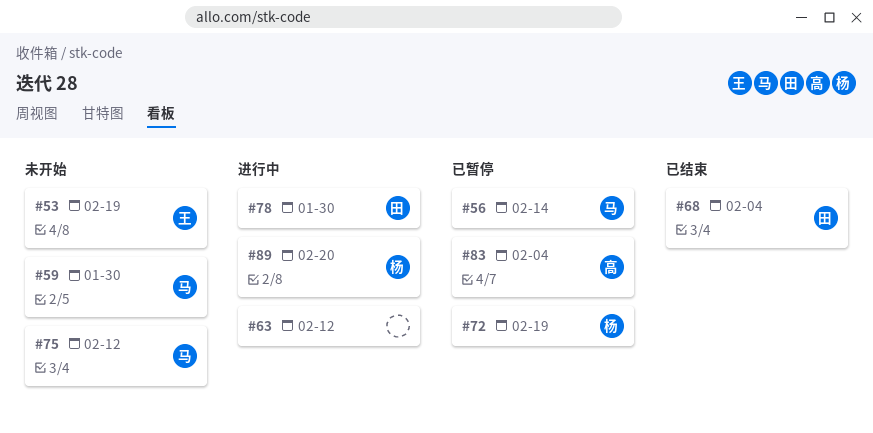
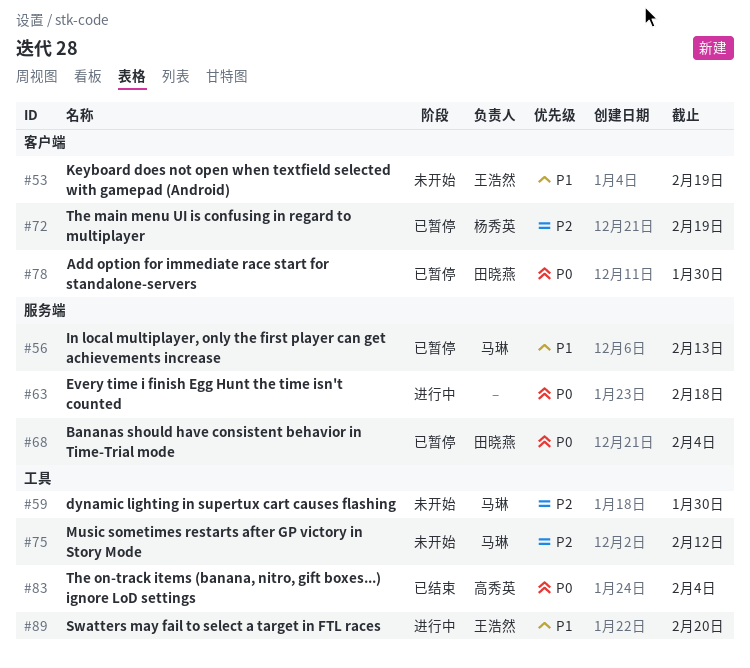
#56, due: Feb 14 -> Feb 13
#63, due: Feb 12 -> Feb 18
#68, status: 已结束 -> 已暂停
#78, status: 进行中 -> 已暂停
#83, status: 已暂停 -> 已结束
#89, owner: 杨秀英 -> 王浩然

